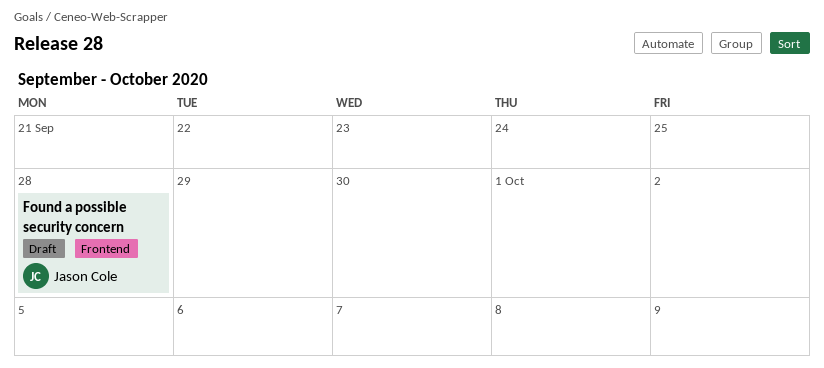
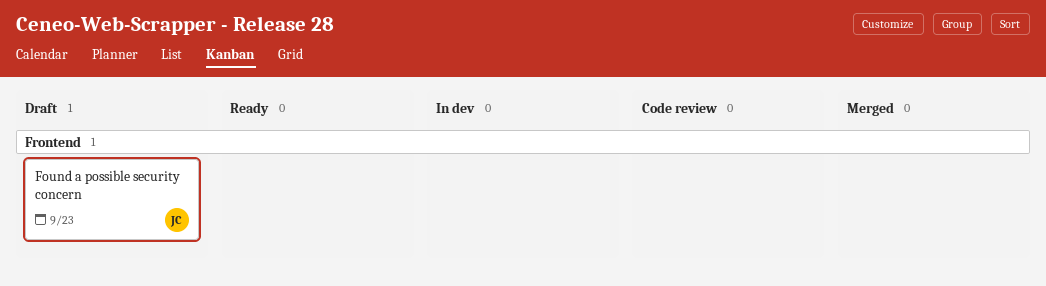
Found a possible security concern, due: Sep 28 -> Sep 23

